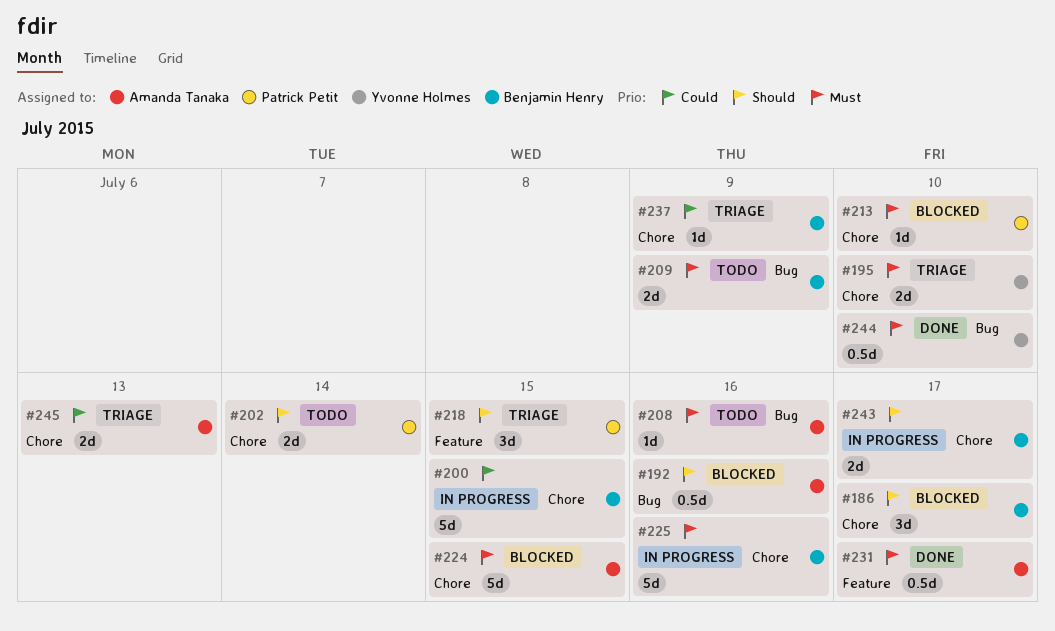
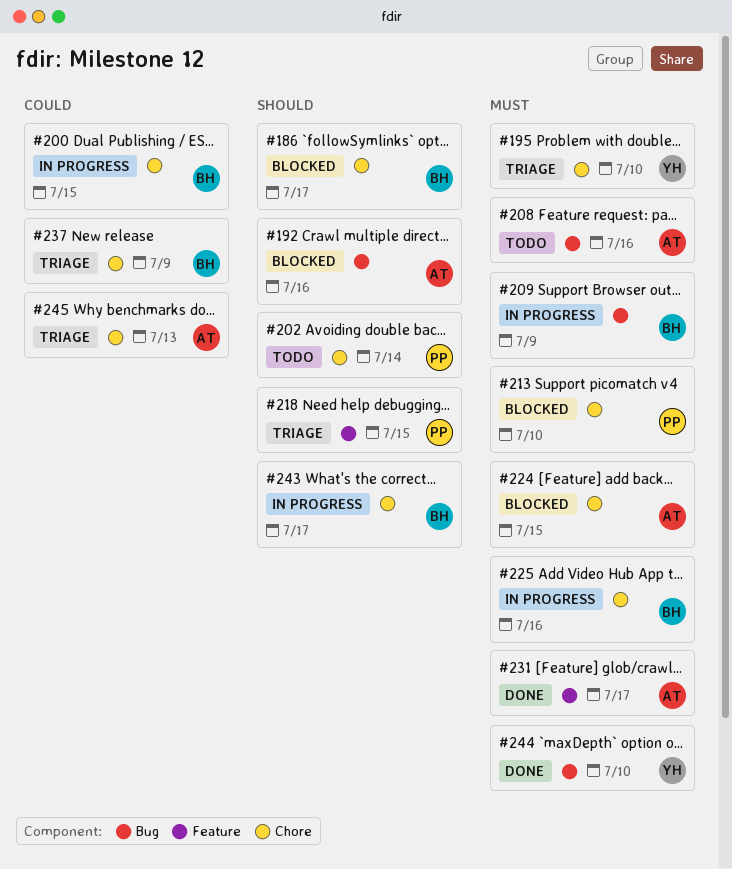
#209, status: Todo -> In progress

